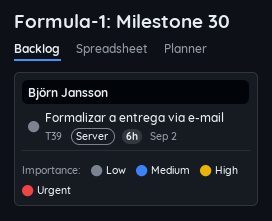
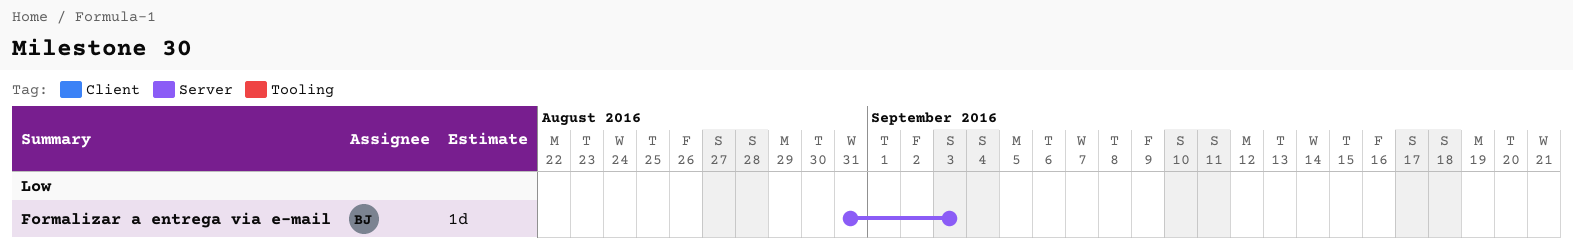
Formalizar a entrega via e-mail, estimate: 6h -> 1d
Formalizar a entrega via e-mail, due: Sep 2 -> Sep 3

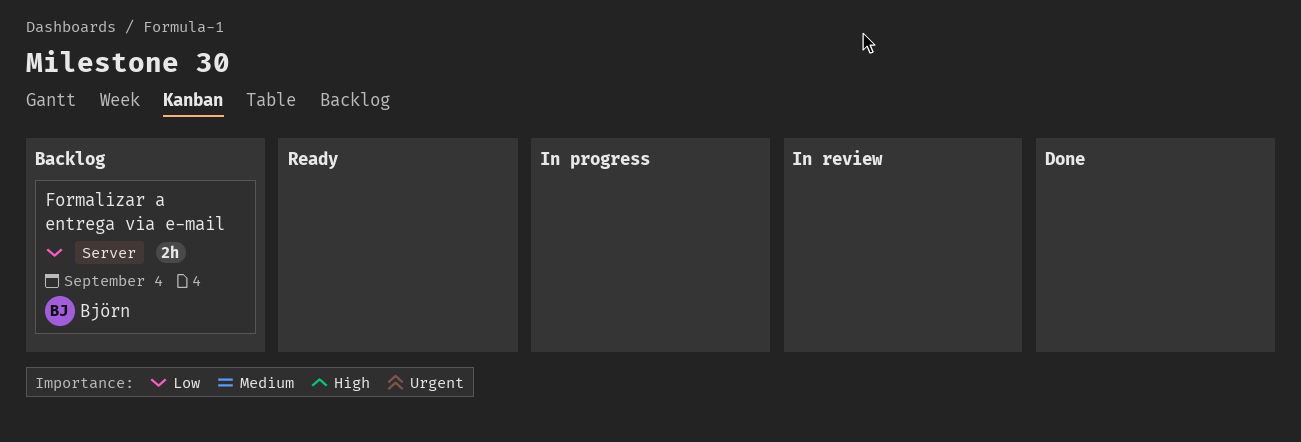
Formalizar a entrega via e-mail, estimate: 1d -> 2h
Formalizar a entrega via e-mail, due: Sep 3 -> Sep 4

